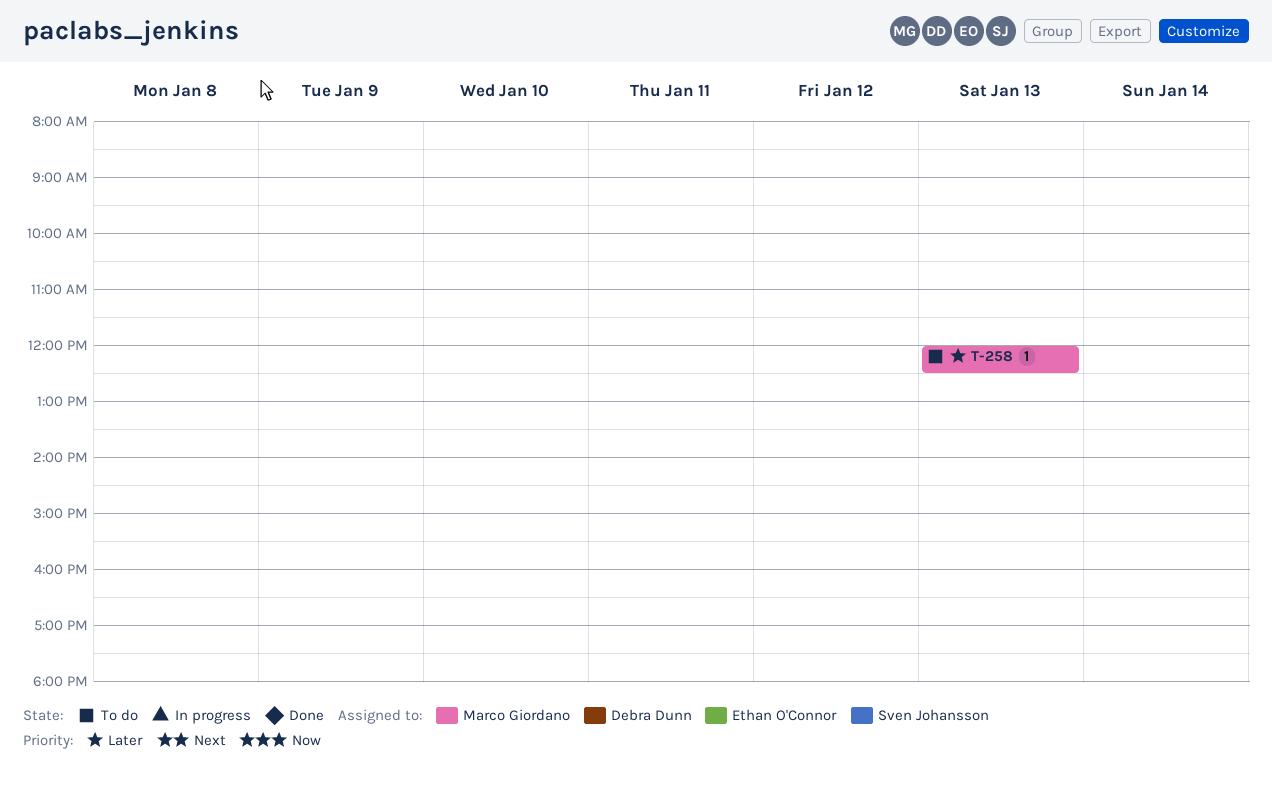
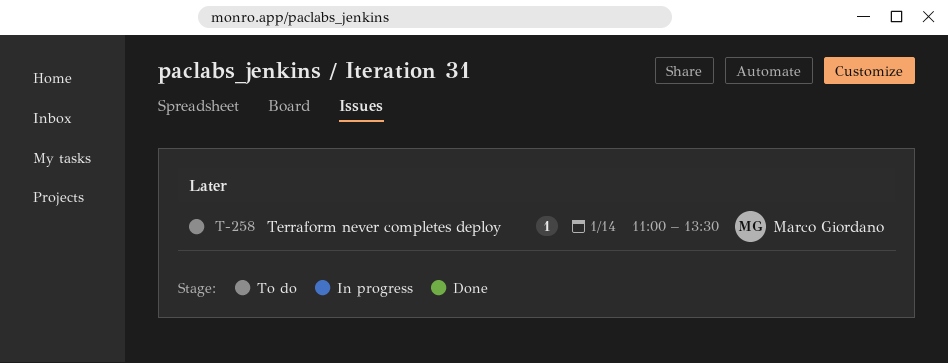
T-258, day: Jan 13 -> Jan 14
T-258, begins: 12:00 -> 11:00
T-258, ends: 12:30 -> 13:30

